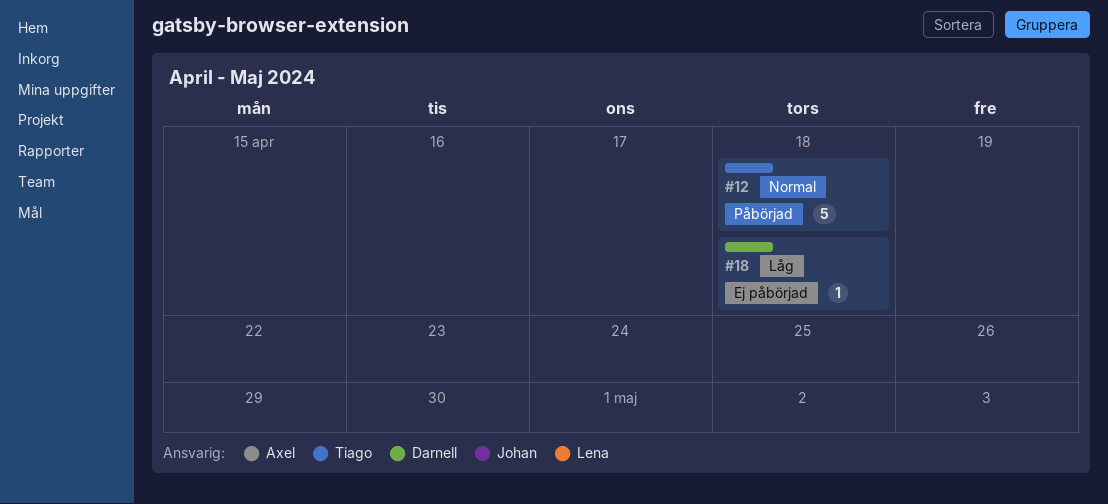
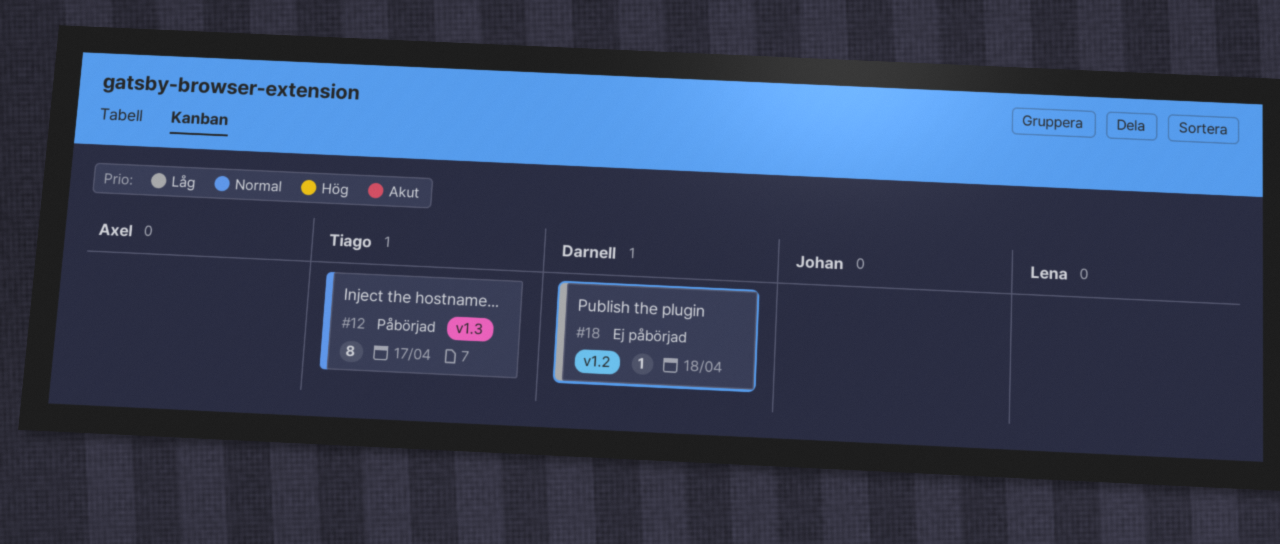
#12, estimate: 5 -> 8
#12, due: Apr 18 -> Apr 17

